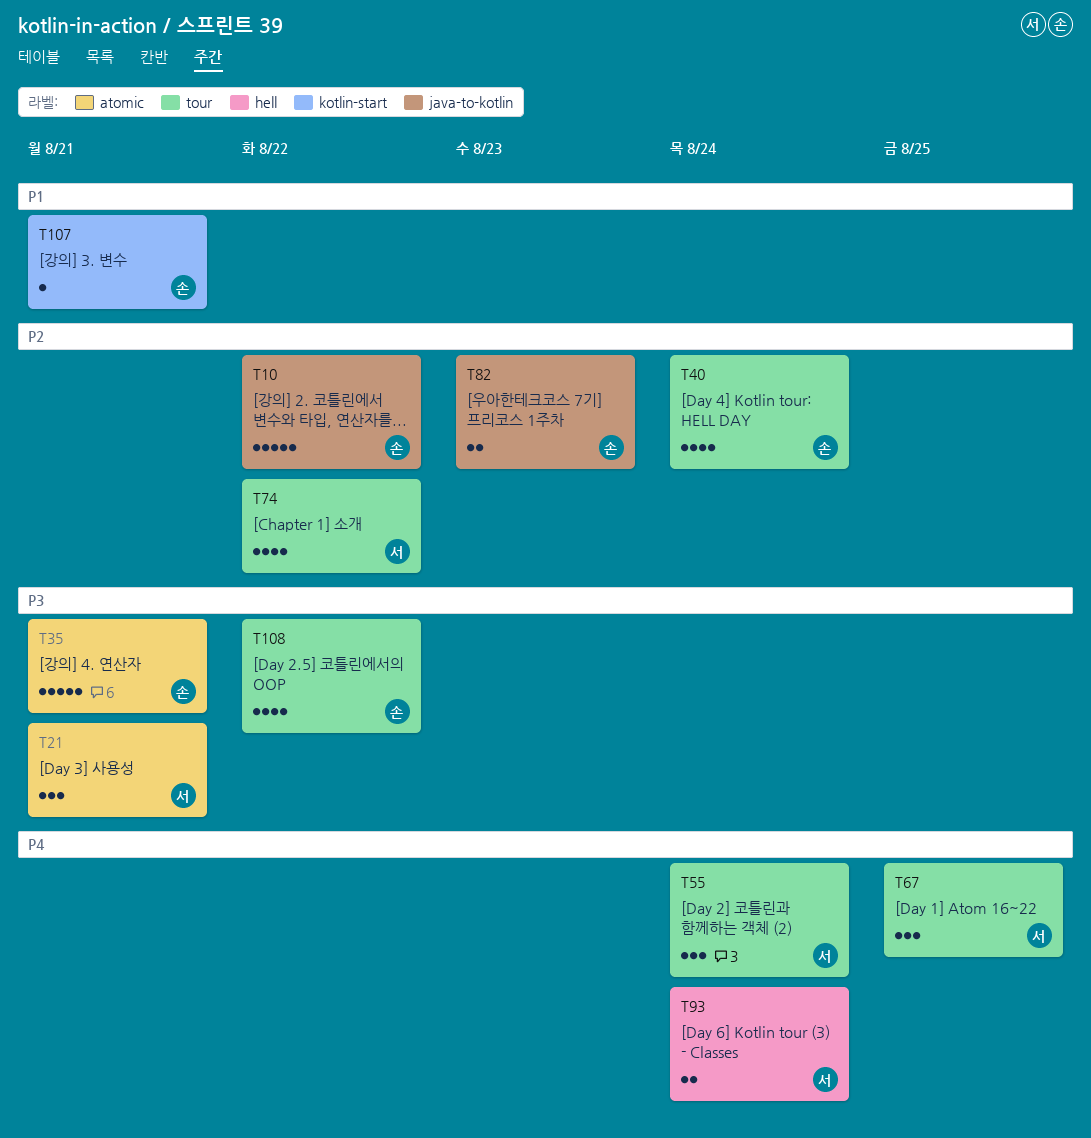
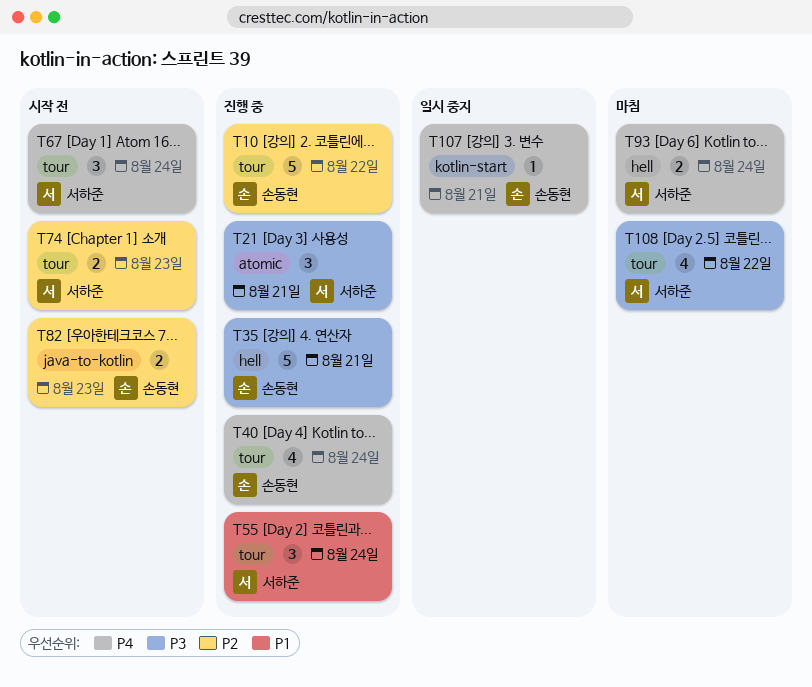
T10, label: java-to-kotlin -> tour
T35, label: atomic -> hell
T40, priority: P2 -> P4
T55, priority: P4 -> P1
T67, due: Aug 25 -> Aug 24
T74, estimate: 4 -> 2
T74, due: Aug 22 -> Aug 23
T107, priority: P1 -> P4
T108, owner: 손동현 -> 서하준

